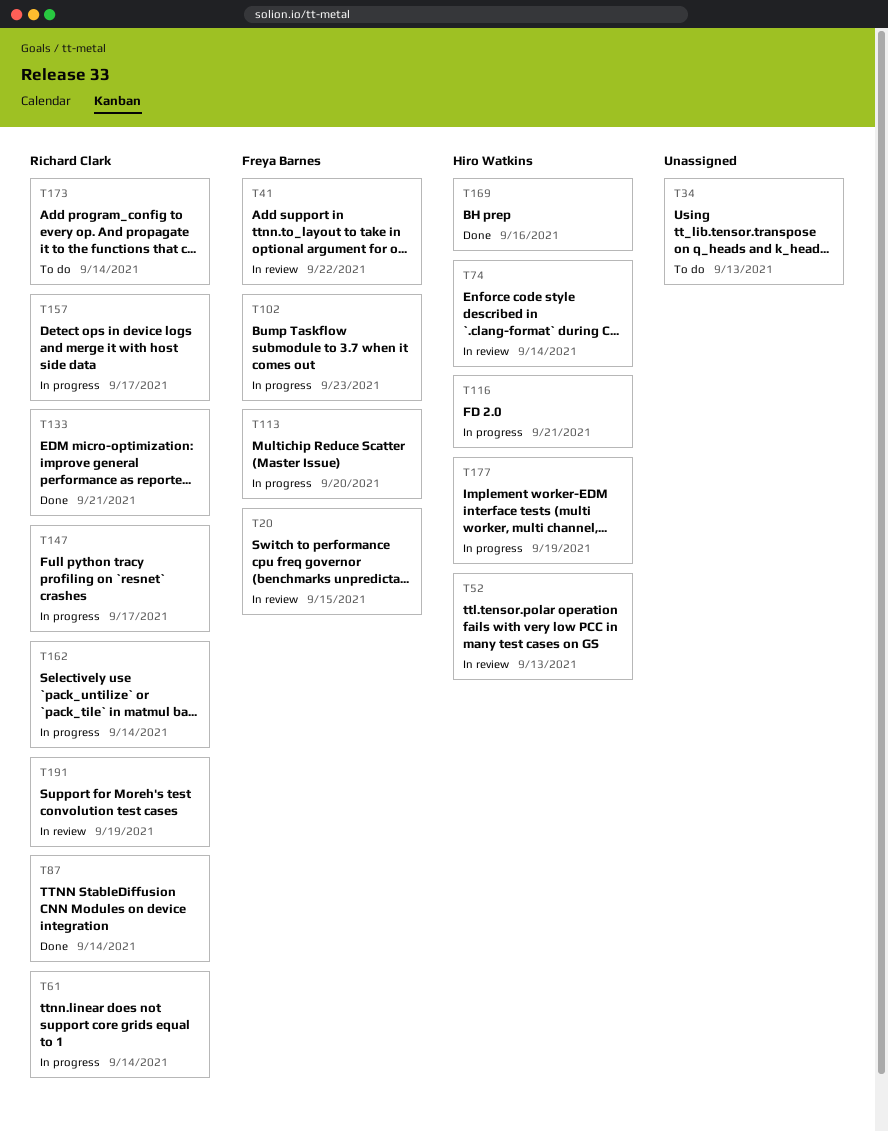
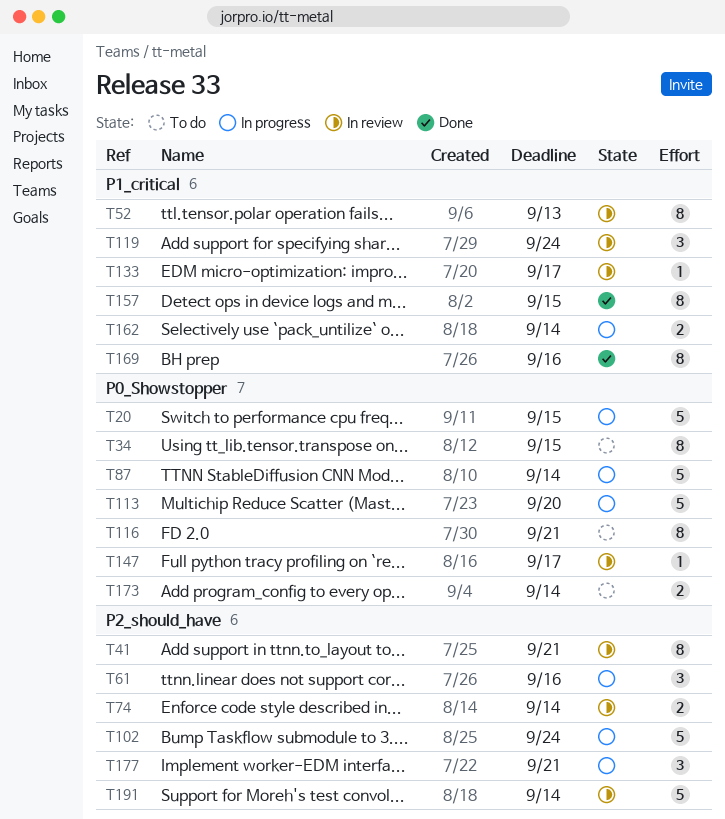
T20, status: In review -> In progress
T34, due: Sep 13 -> Sep 15
T41, due: Sep 22 -> Sep 21
T61, due: Sep 14 -> Sep 16
T87, status: Done -> In progress
T102, due: Sep 23 -> Sep 24
T116, status: In progress -> To do
T119: none -> present
T133, status: Done -> In review
T133, due: Sep 21 -> Sep 17
T147, status: In progress -> In review
T157, status: In progress -> Done
T157, due: Sep 17 -> Sep 15
T177, due: Sep 19 -> Sep 21
T191, due: Sep 19 -> Sep 14

